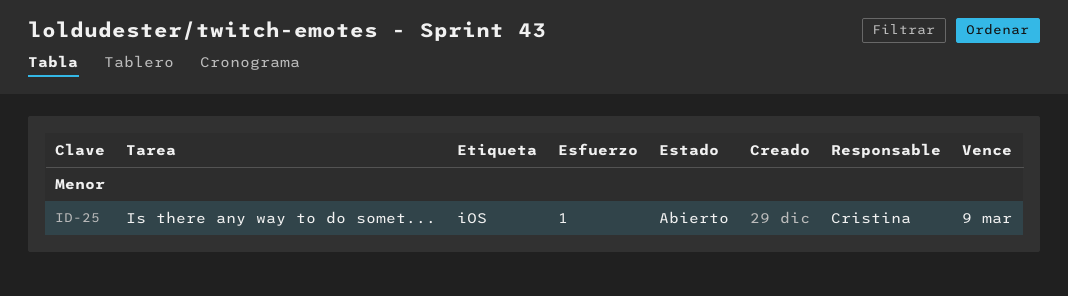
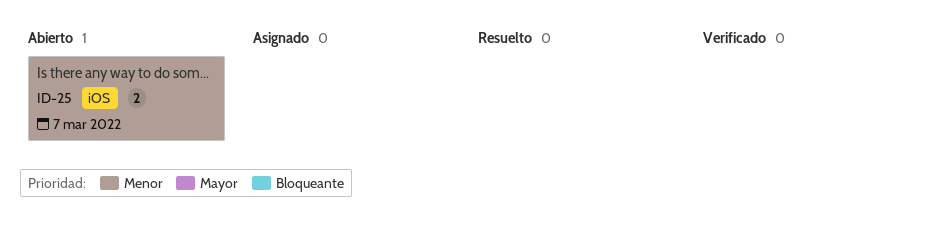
ID-25, estimate: 1 -> 2
ID-25, due: Mar 9 -> Mar 7

